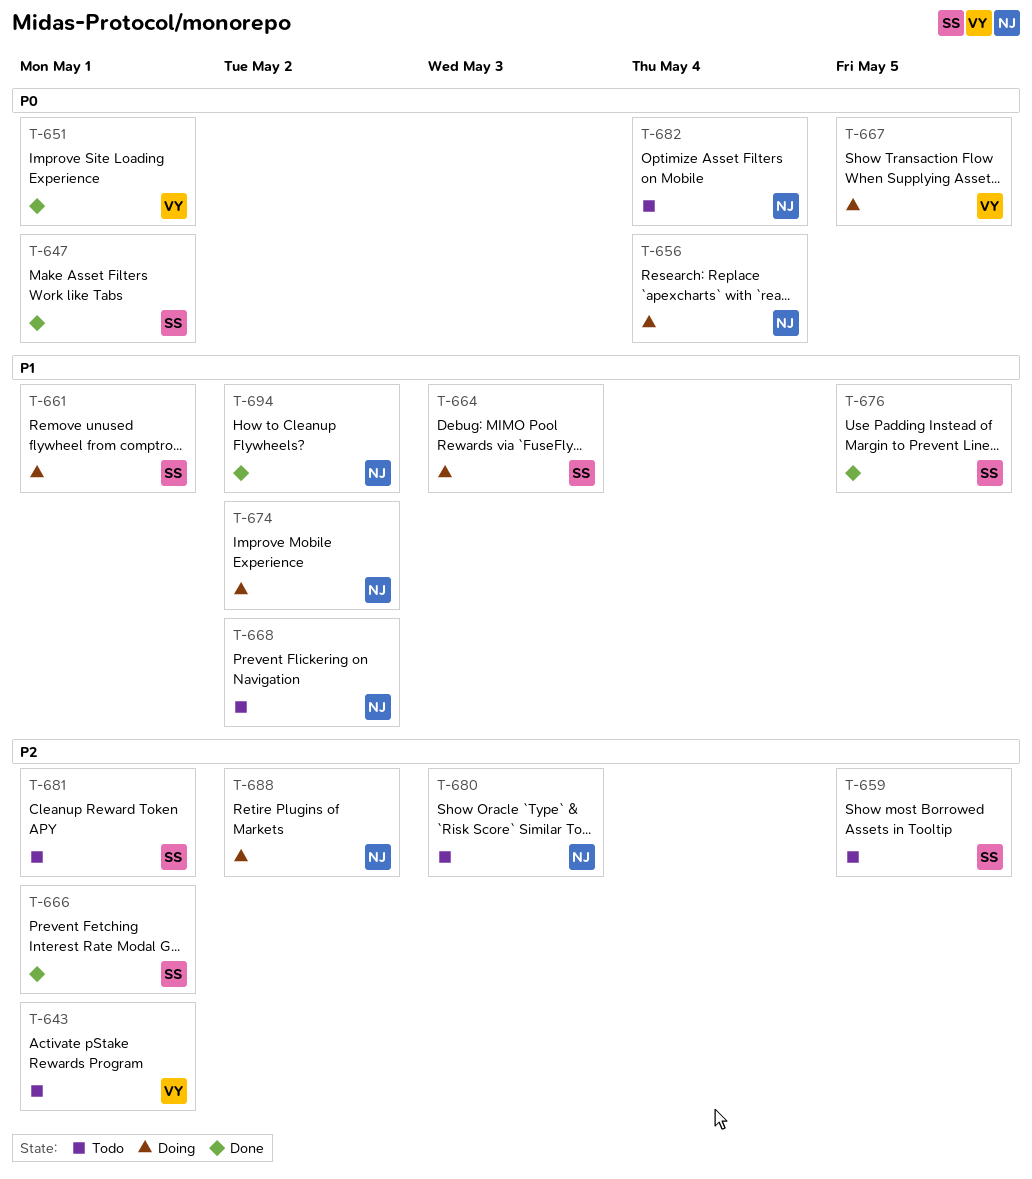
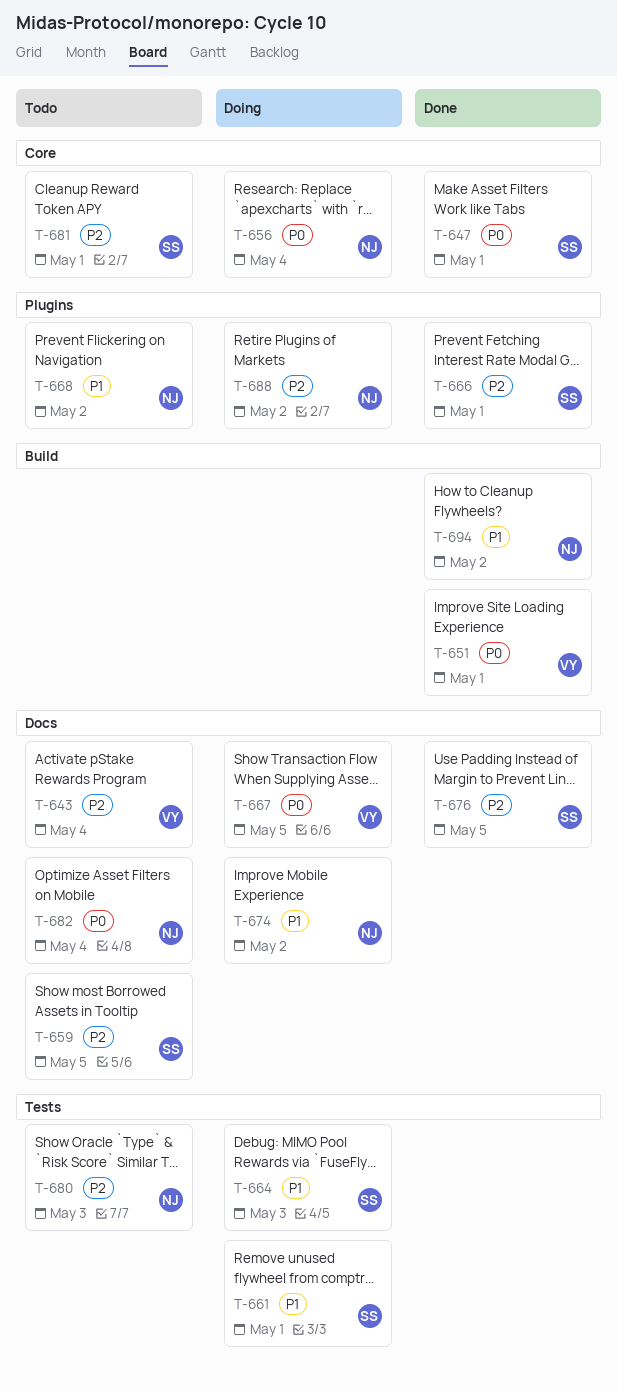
T-643, due: May 1 -> May 4
T-676, priority: P1 -> P2

